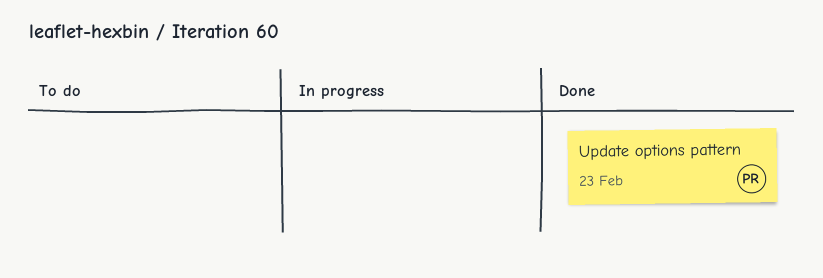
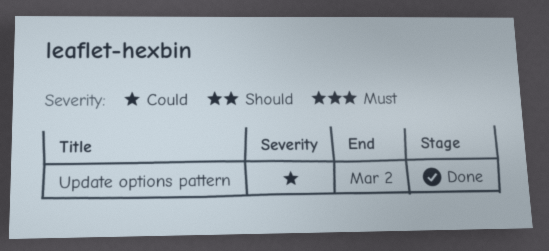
Update options pattern, due: Feb 23 -> Mar 2

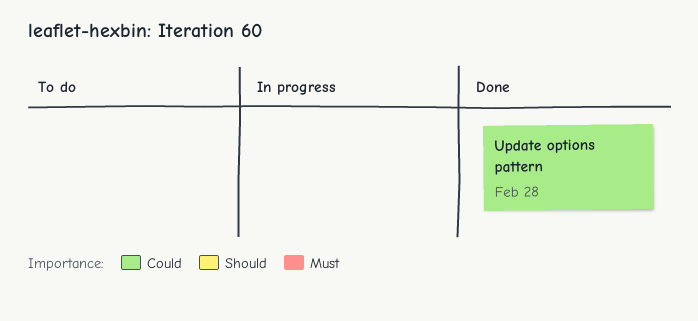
Update options pattern, due: Mar 2 -> Feb 28

